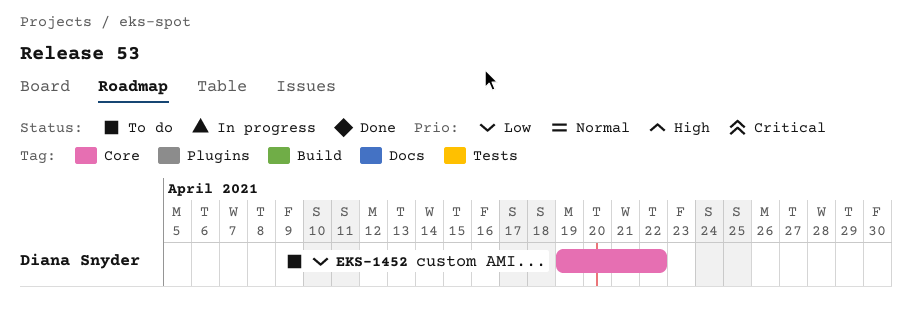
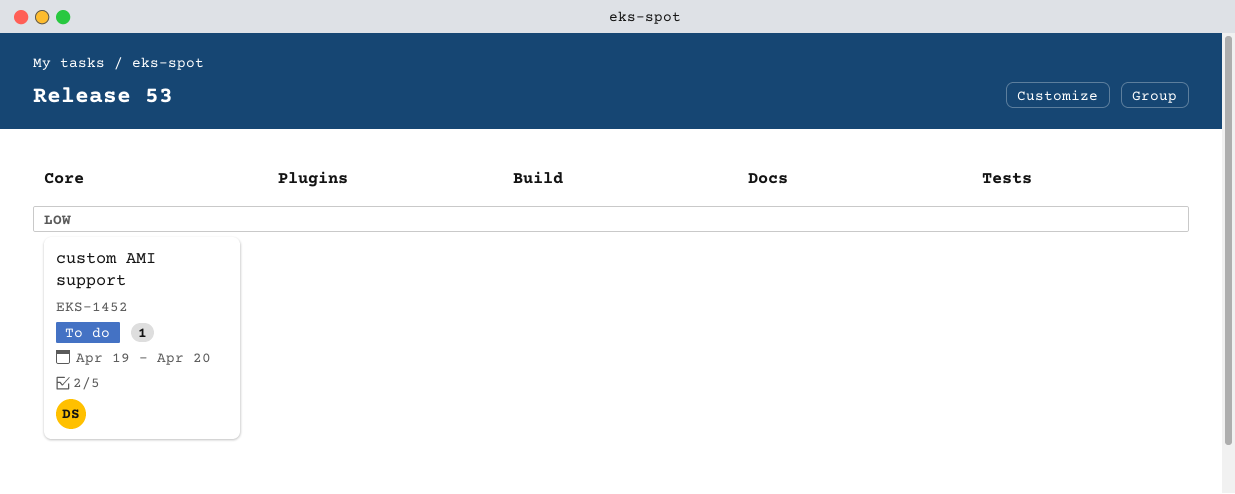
EKS-1452, due: Apr 22 -> Apr 20

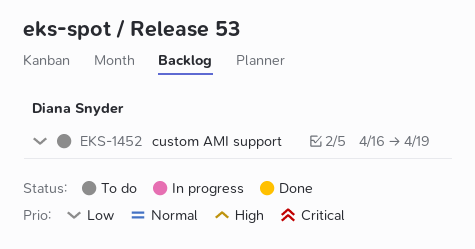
EKS-1452, start: Apr 19 -> Apr 16
EKS-1452, due: Apr 20 -> Apr 19

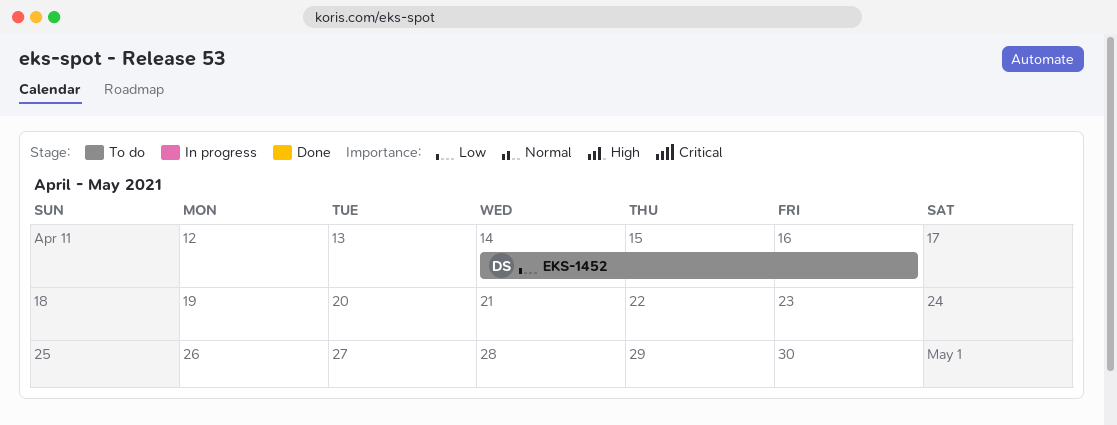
EKS-1452, start: Apr 16 -> Apr 14
EKS-1452, due: Apr 19 -> Apr 16

